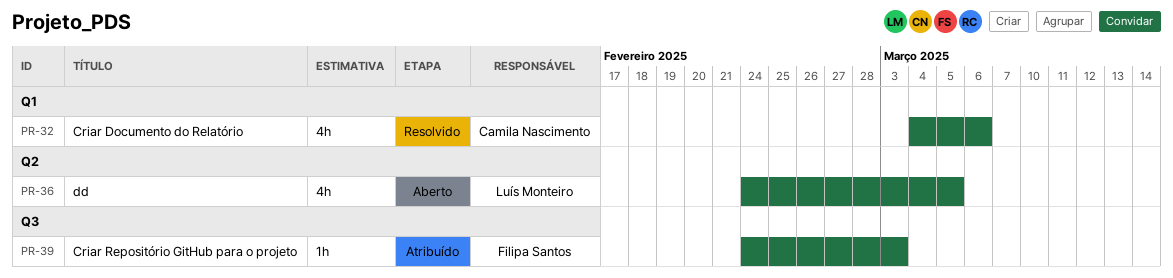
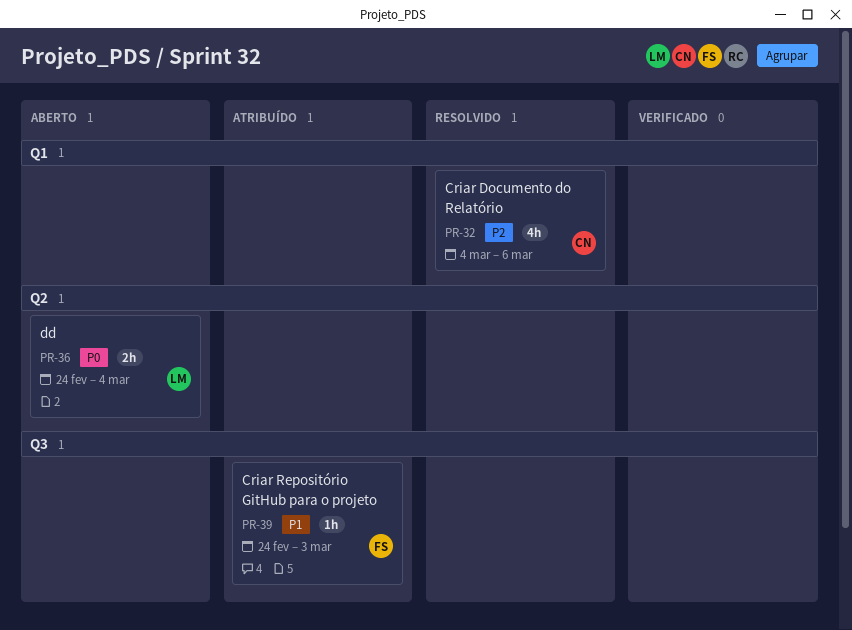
PR-36, estimate: 4h -> 2h
PR-36, due: Mar 5 -> Mar 4

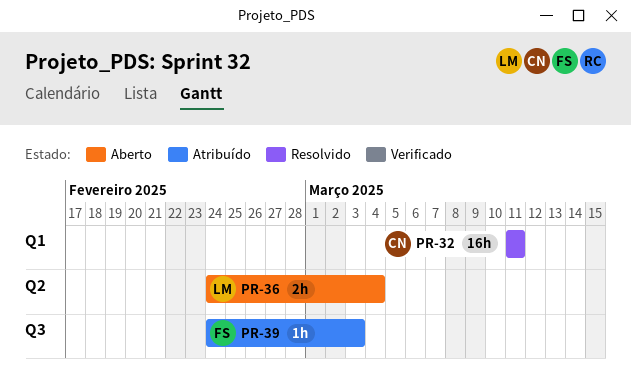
PR-32, estimate: 4h -> 16h
PR-32, start: Mar 4 -> Mar 11
PR-32, due: Mar 6 -> Mar 11

